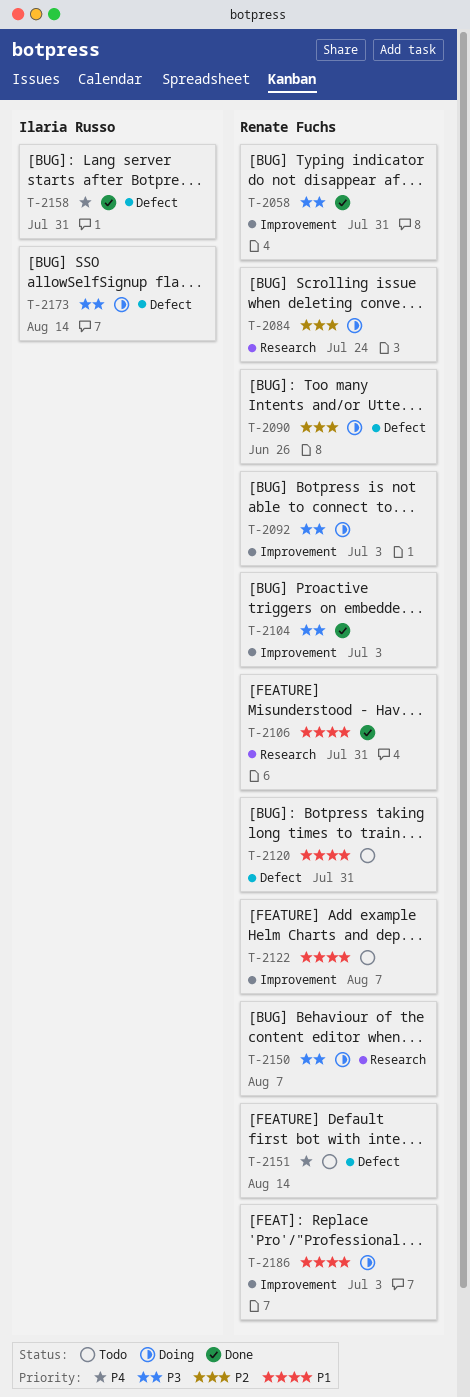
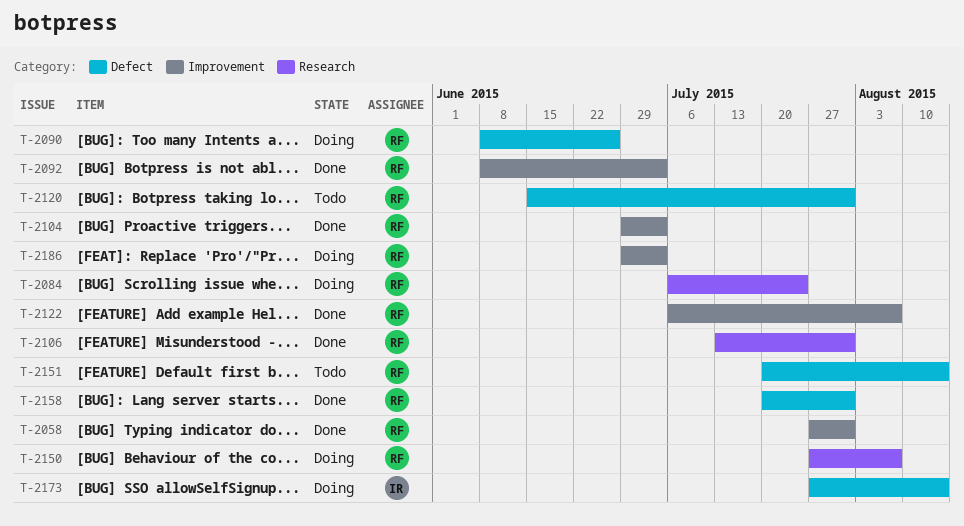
T-2092, status: Doing -> Done
T-2122, status: Todo -> Done
T-2158, owner: Ilaria Russo -> Renate Fuchs

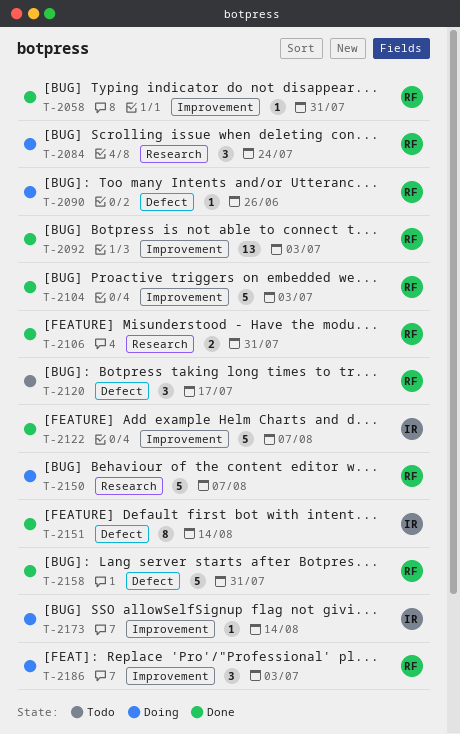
T-2120, due: Jul 31 -> Jul 17
T-2122, owner: RF -> IR
T-2151, status: Todo -> Done
T-2151, owner: RF -> IR
T-2173, label: Defect -> Improvement

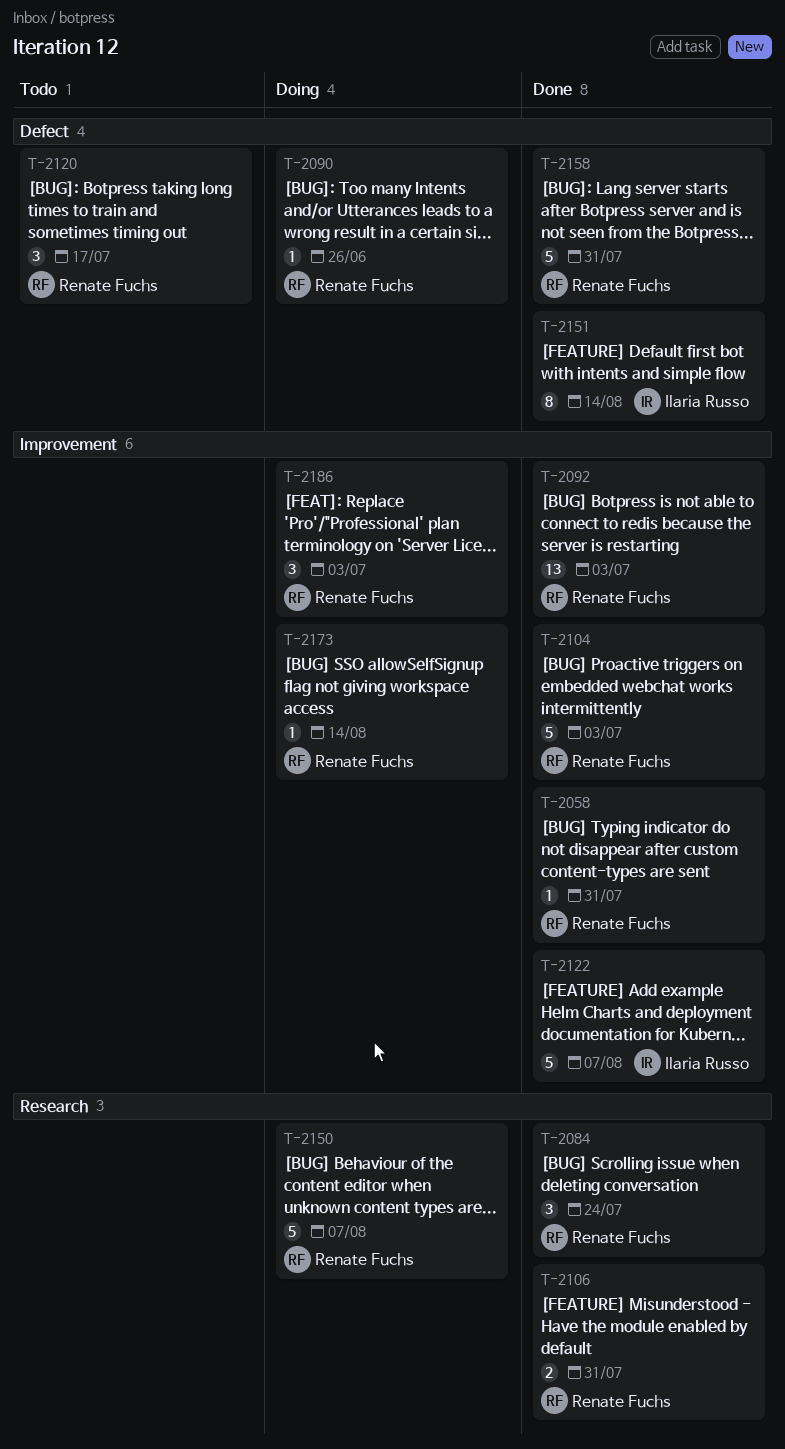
T-2084, status: Doing -> Done
T-2173, owner: Ilaria Russo -> Renate Fuchs

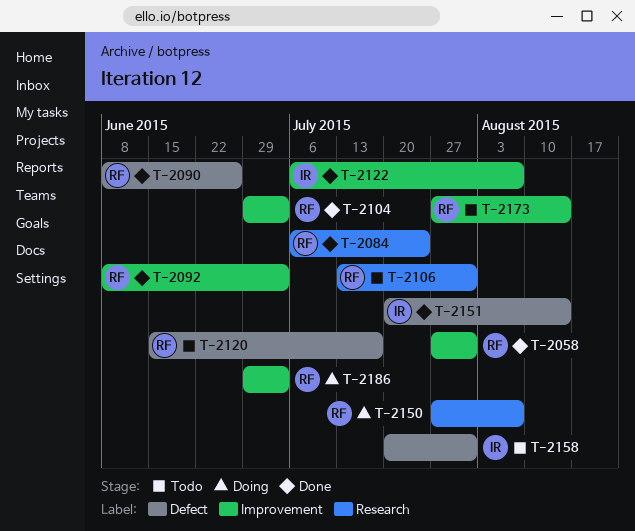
T-2090, status: Doing -> Done
T-2106, status: Done -> Todo
T-2158, status: Done -> Todo
T-2158, owner: Renate Fuchs -> Ilaria Russo
T-2173, status: Doing -> Todo

